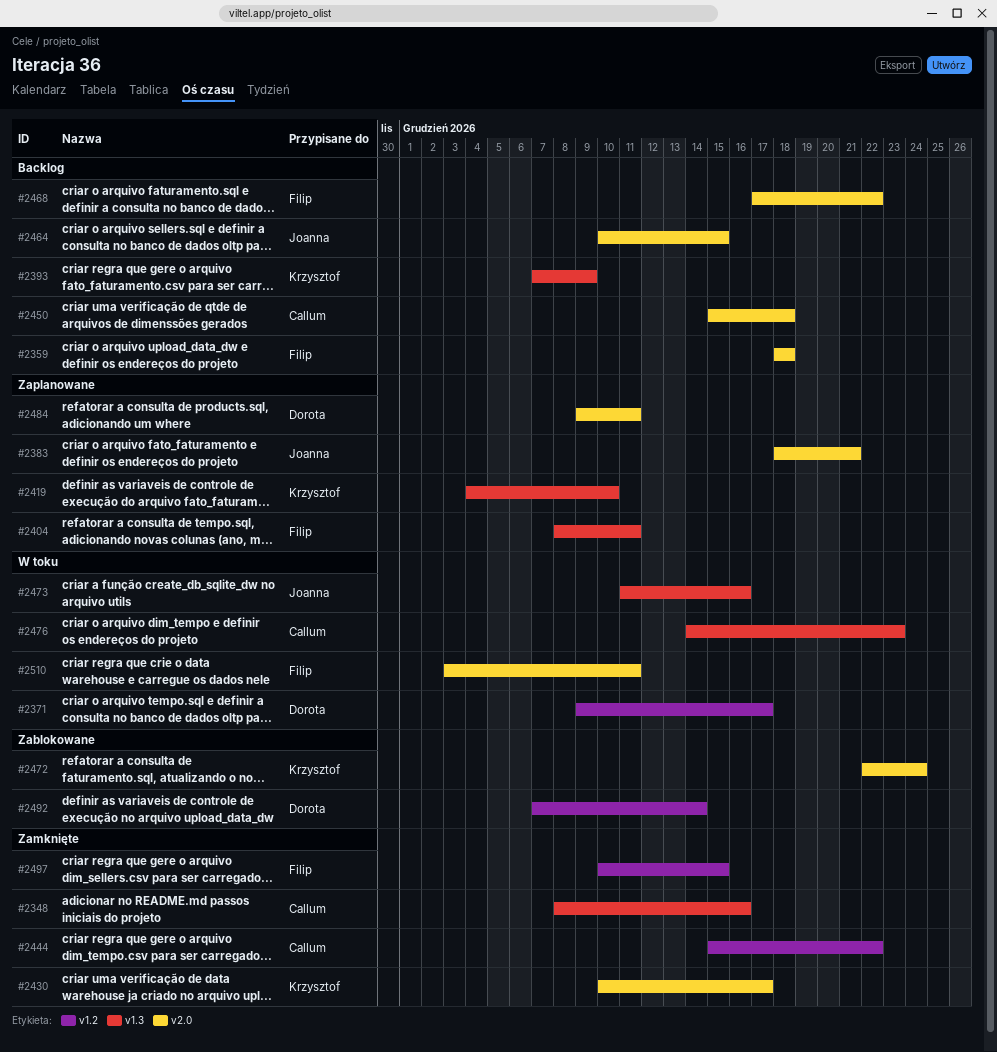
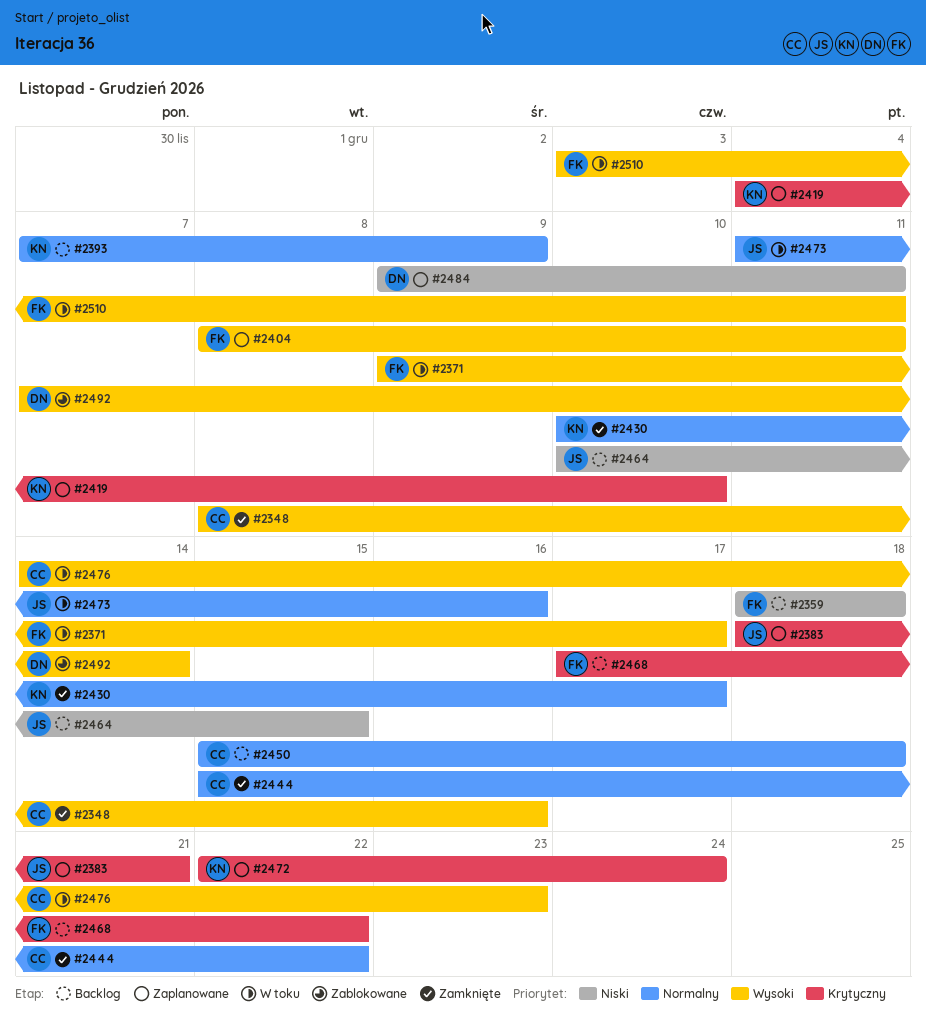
#2371, owner: Dorota -> Filip
#2472, status: Zablokowane -> Zaplanowane
#2497: present -> none

